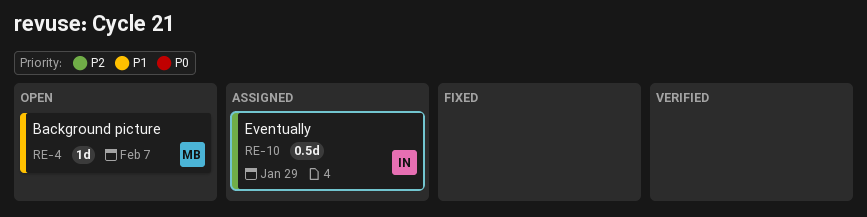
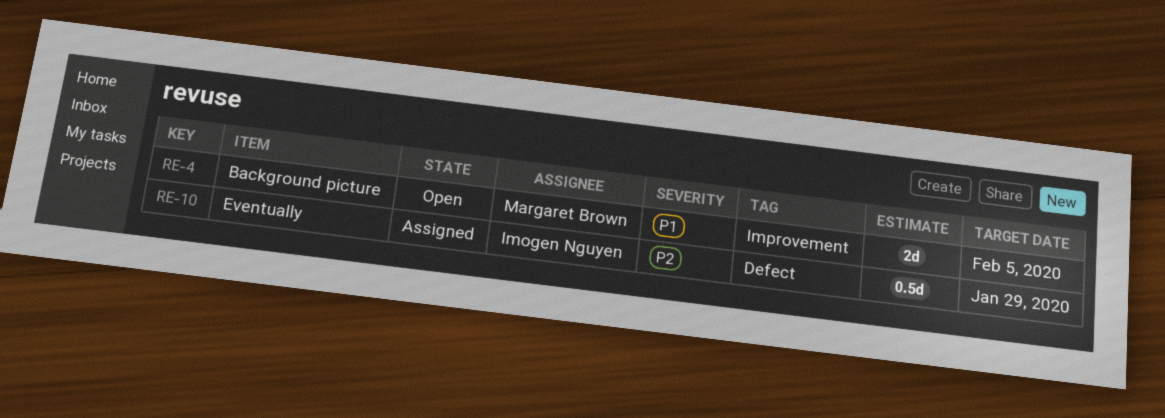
RE-4, estimate: 1d -> 2d
RE-4, due: Feb 7 -> Feb 5

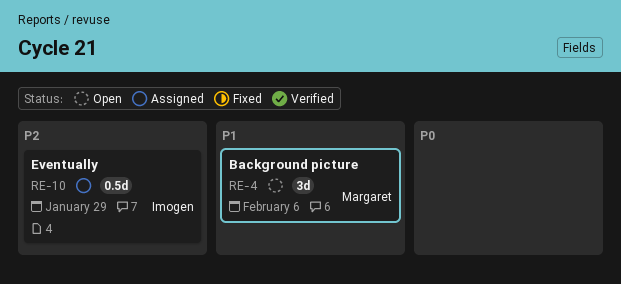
RE-4, estimate: 2d -> 3d
RE-4, due: Feb 5 -> Feb 6

